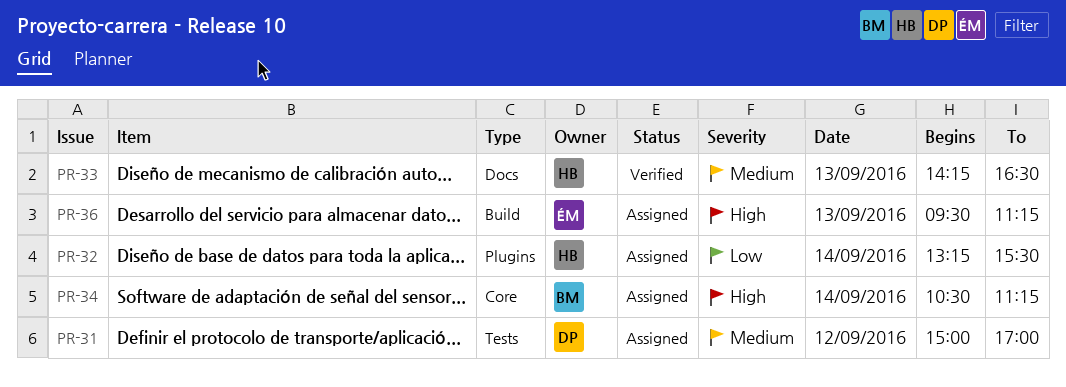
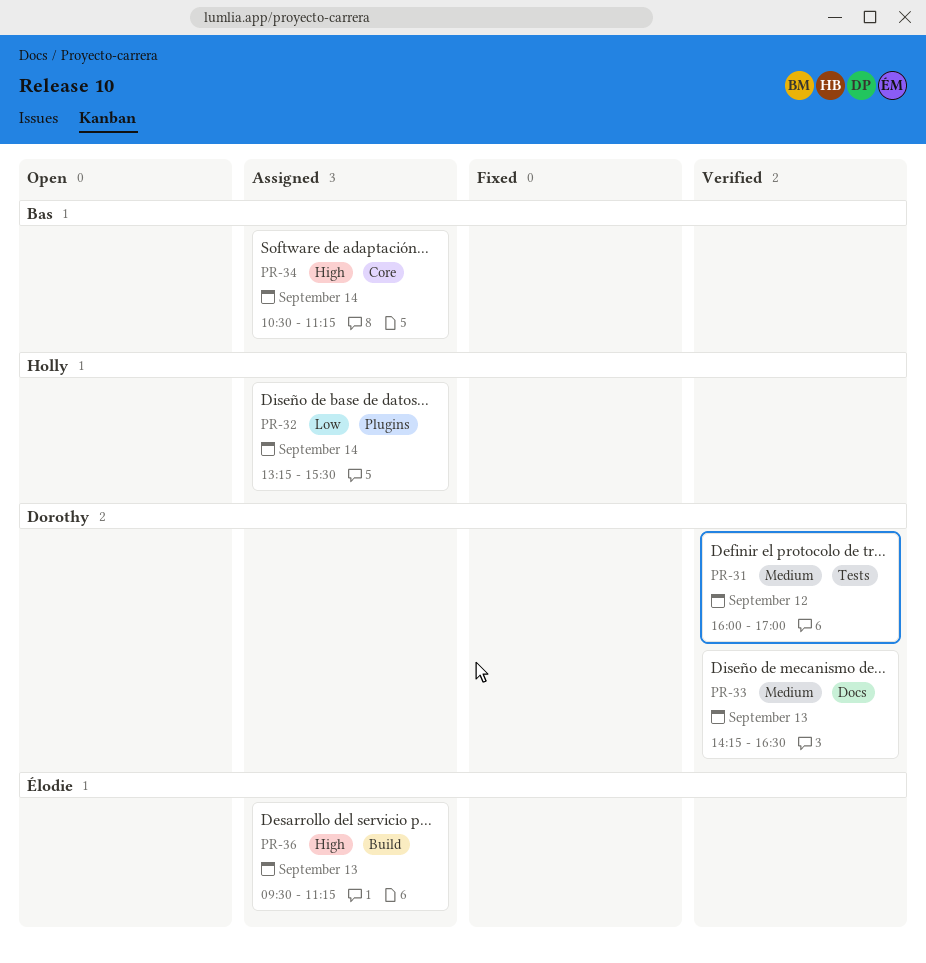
PR-31, status: Assigned -> Verified
PR-31, begins: 15:00 -> 16:00
PR-33, owner: Holly -> Dorothy

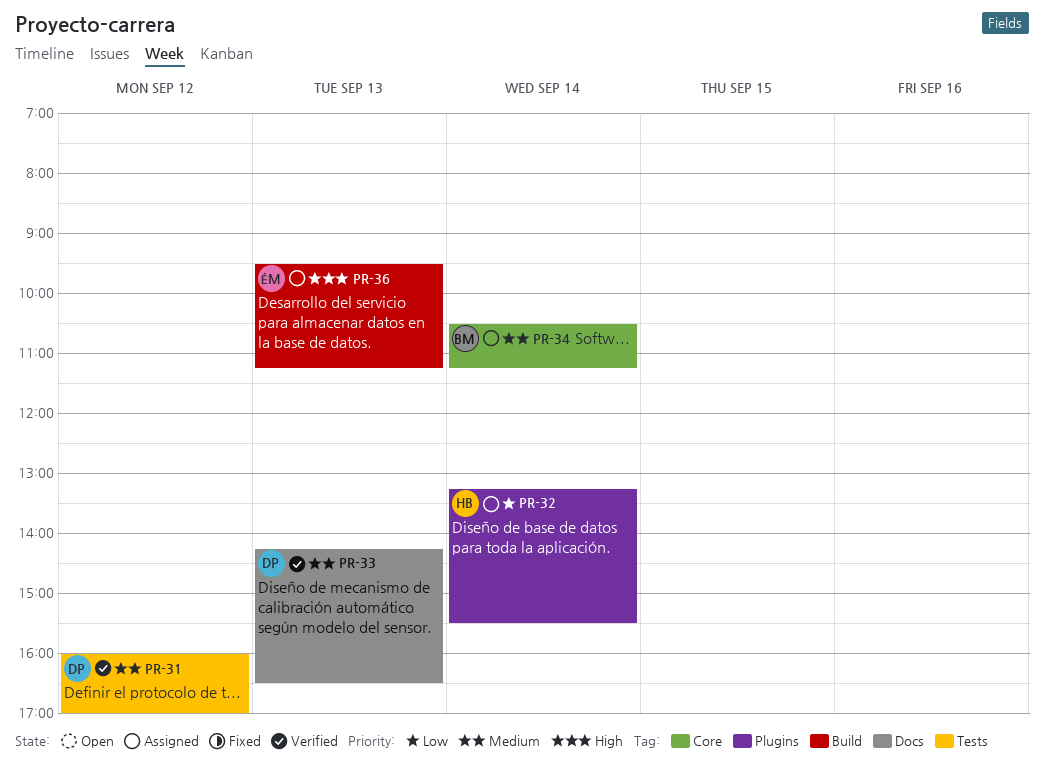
PR-34, priority: High -> Medium

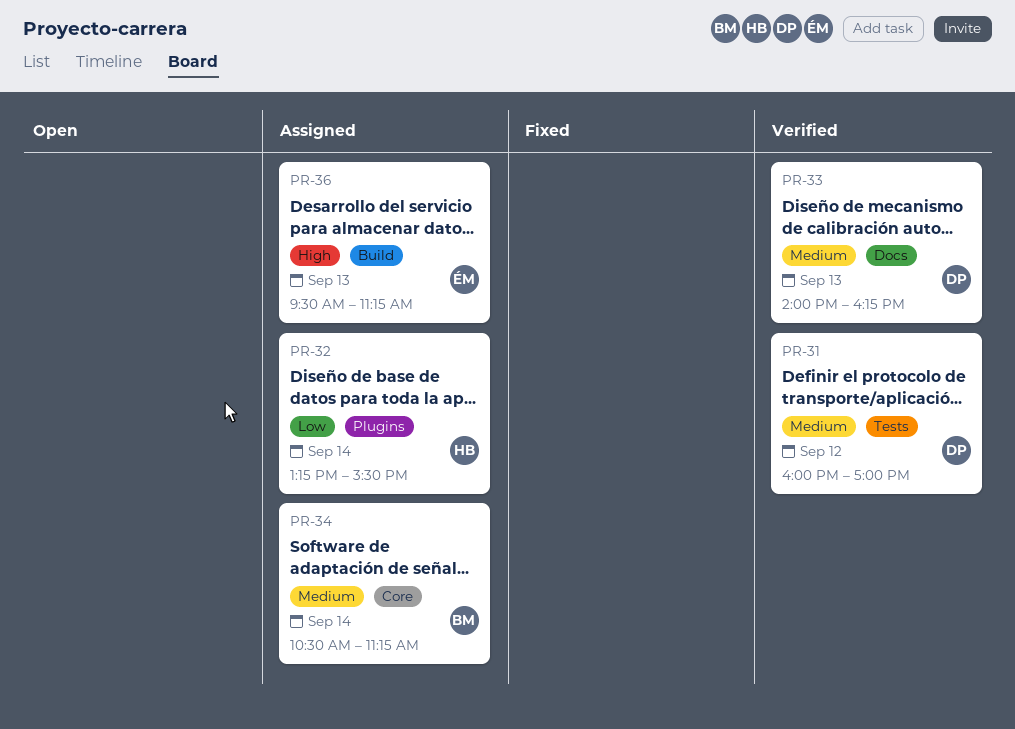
PR-33, begins: 14:15 -> 14:00
PR-33, ends: 16:30 -> 16:15

